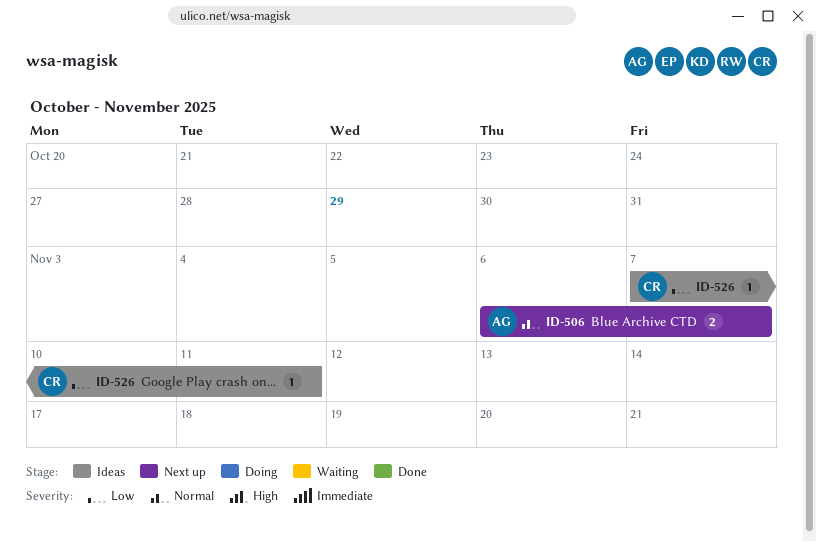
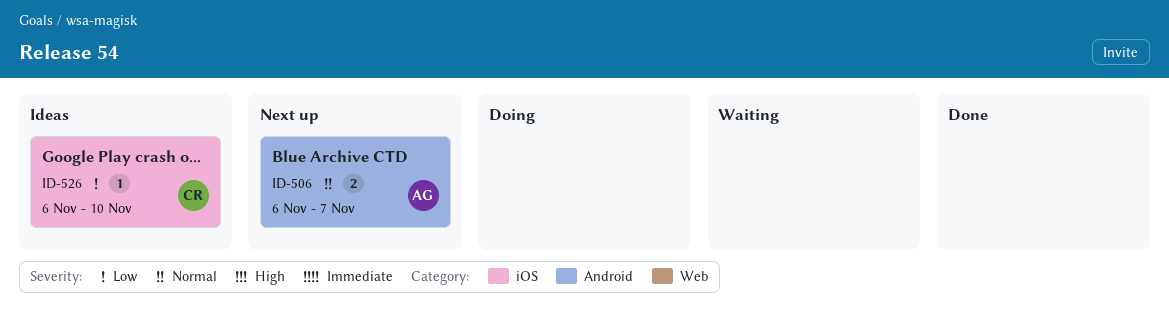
ID-526, start: Nov 7 -> Nov 6
ID-526, due: Nov 11 -> Nov 10

